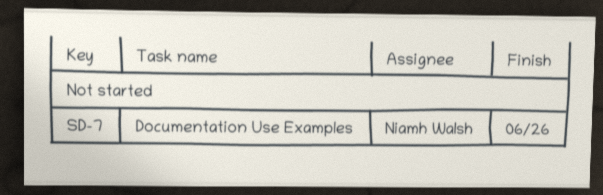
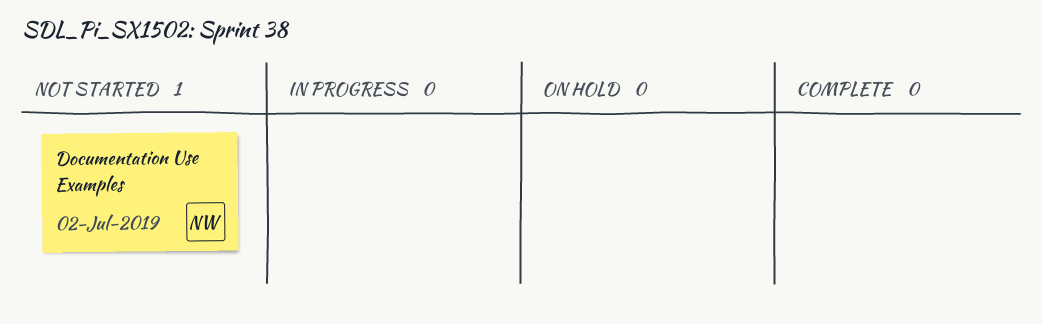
Documentation Use Examples, due: Jun 26 -> Jul 2

